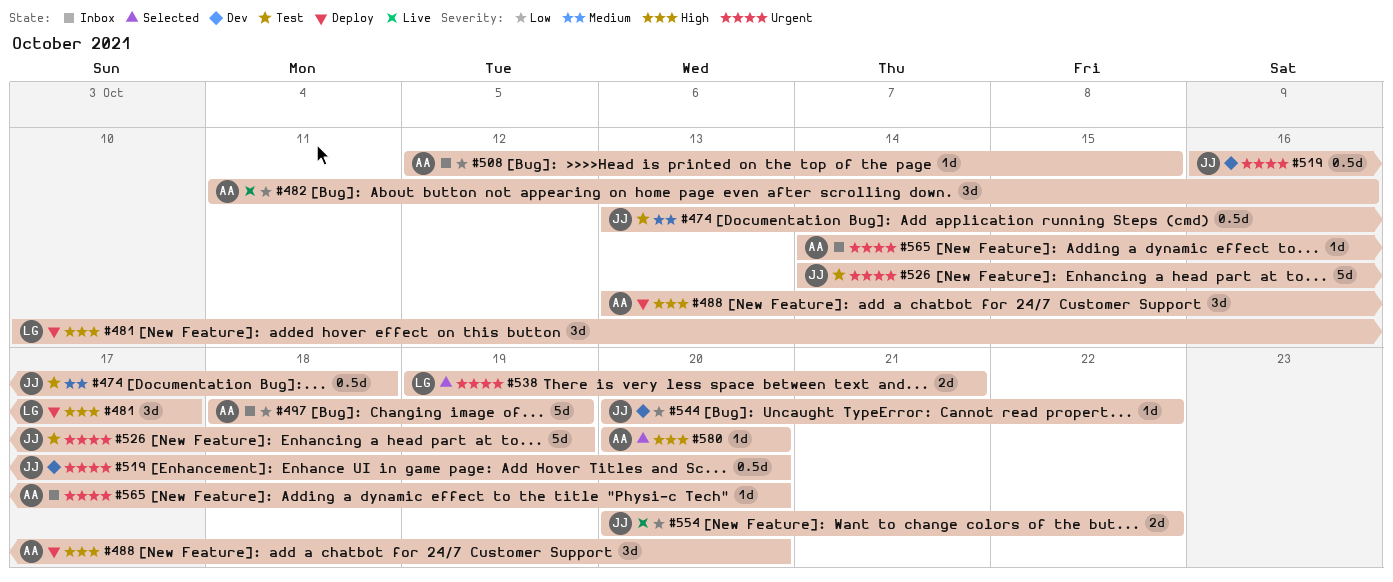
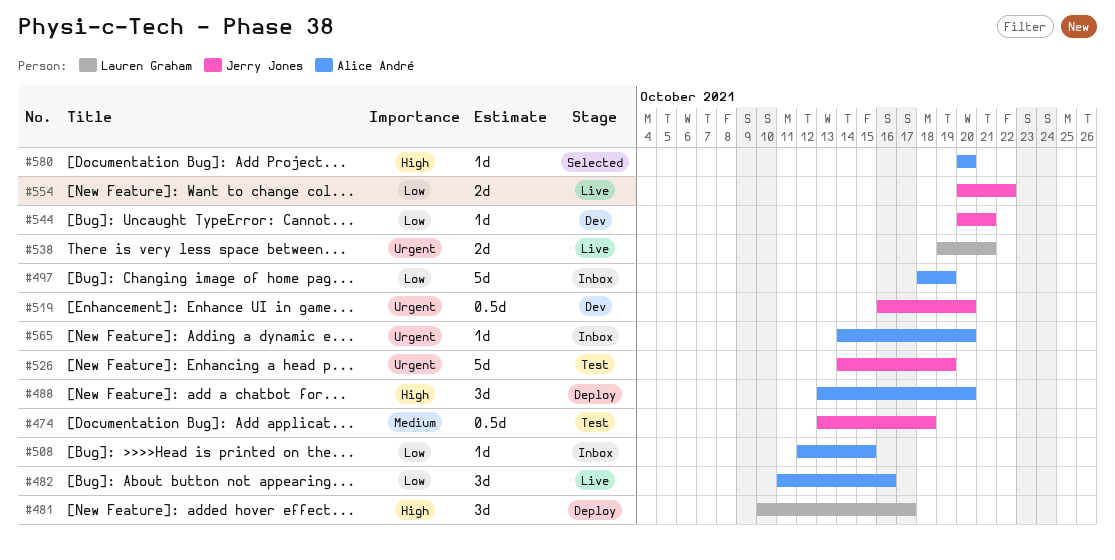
#538, status: Selected -> Live
#544, due: Oct 22 -> Oct 21

